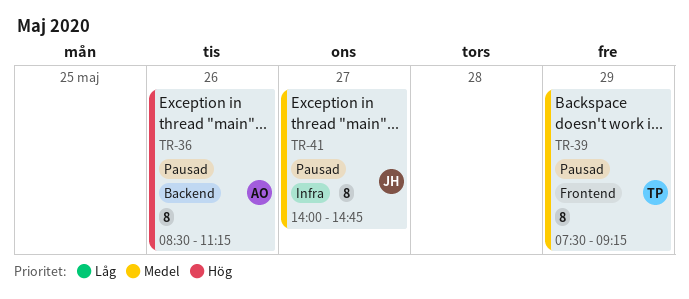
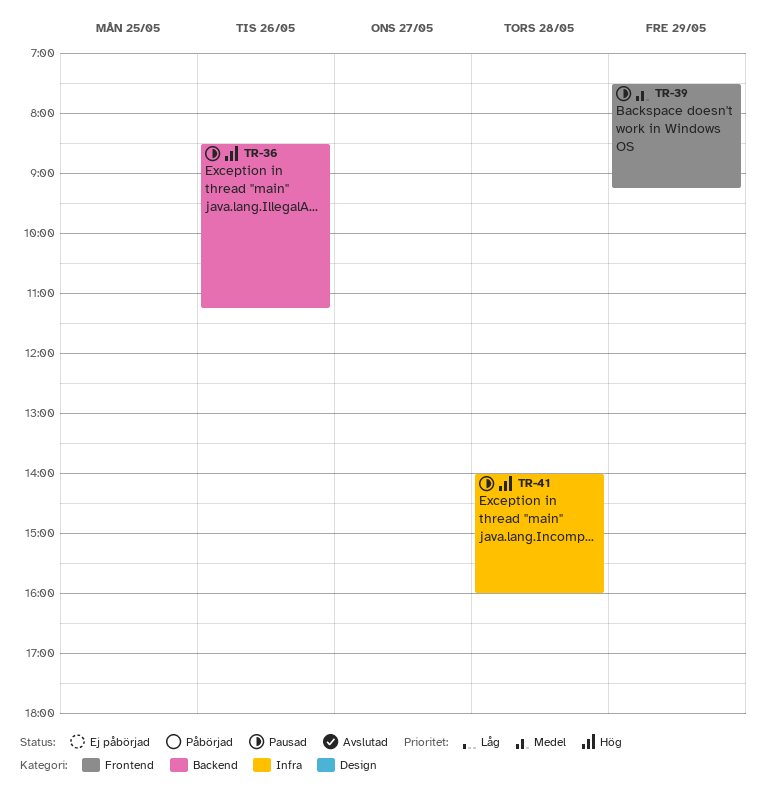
TR-41, priority: Medel -> Hög
TR-41, day: May 27 -> May 28
TR-41, ends: 14:45 -> 16:00

